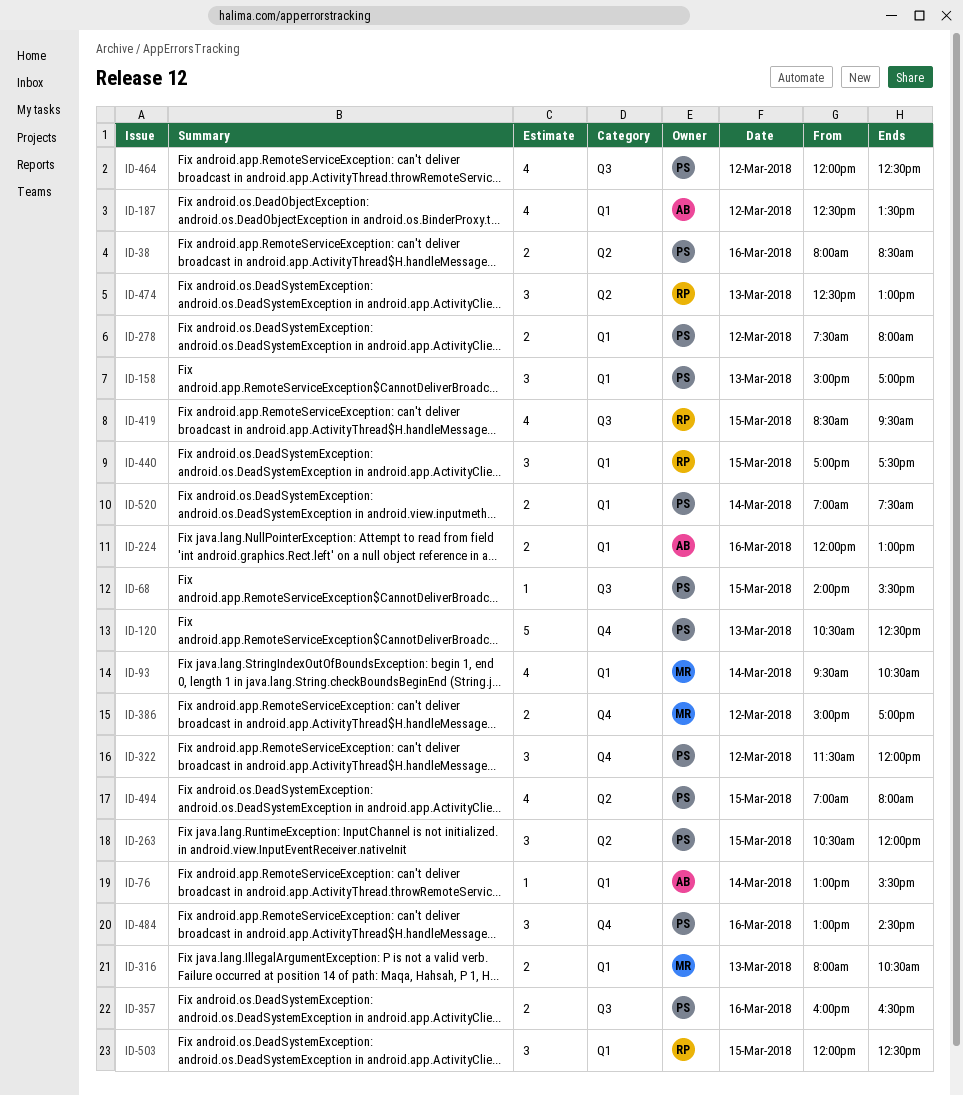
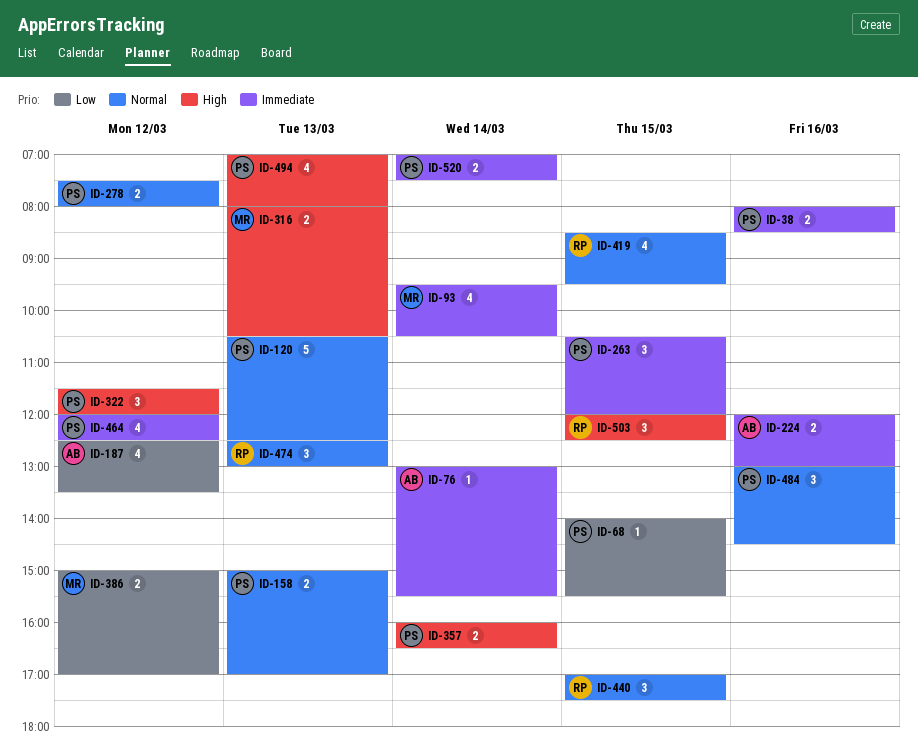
ID-158, estimate: 3 -> 2
ID-357, day: Mar 16 -> Mar 14
ID-494, day: Mar 15 -> Mar 13

